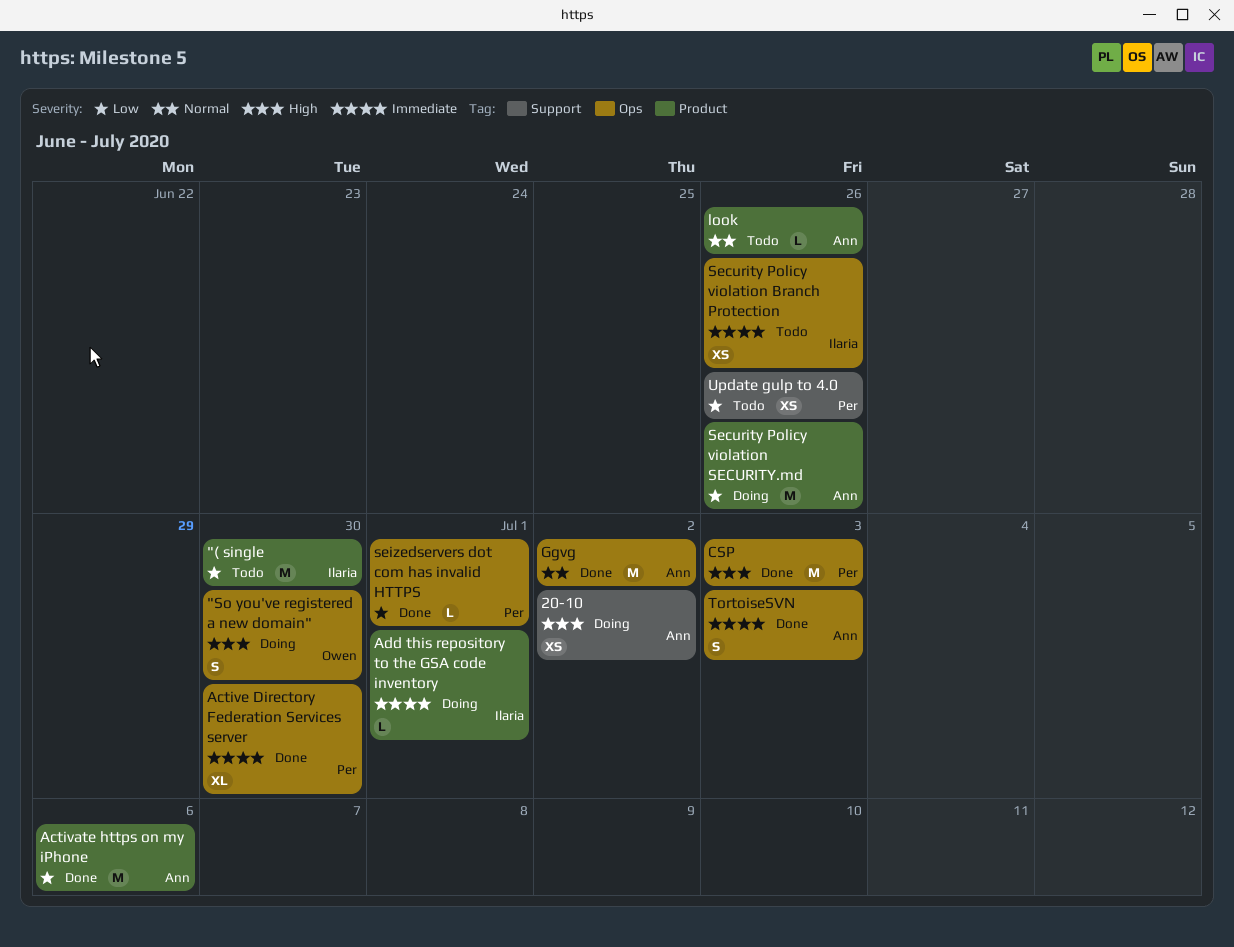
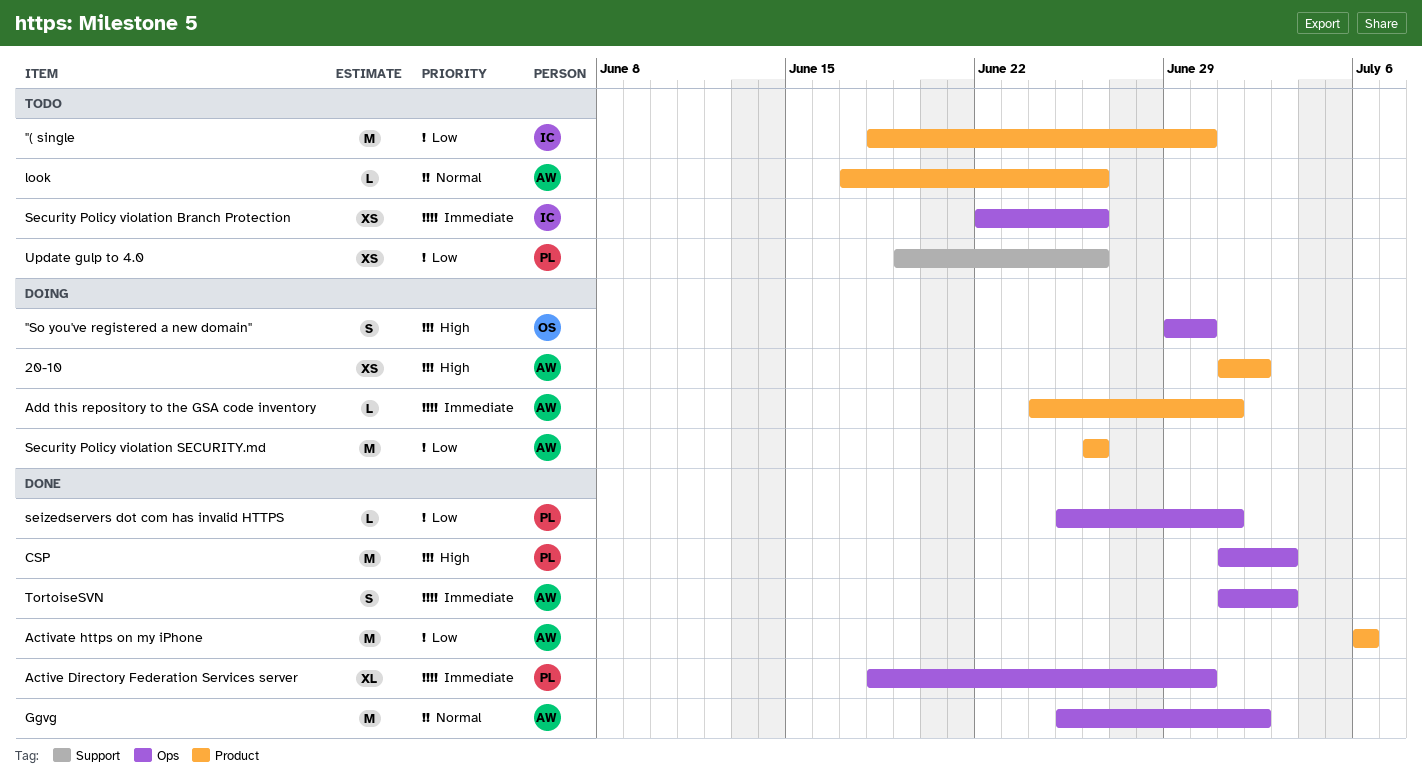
20-10, label: Support -> Product
Add this repository to the GSA code inventory, owner: Ilaria -> Ann

